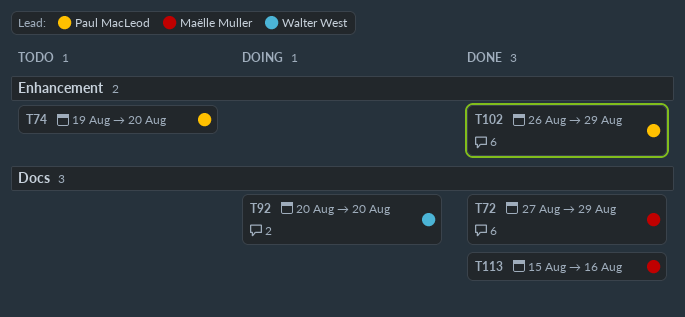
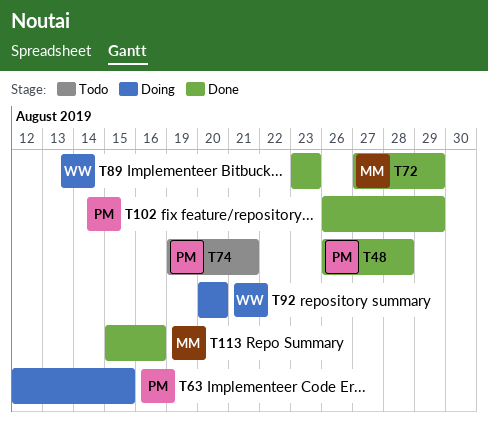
T48: none -> present
T63: none -> present
T74, due: Aug 20 -> Aug 21
T89: none -> present

